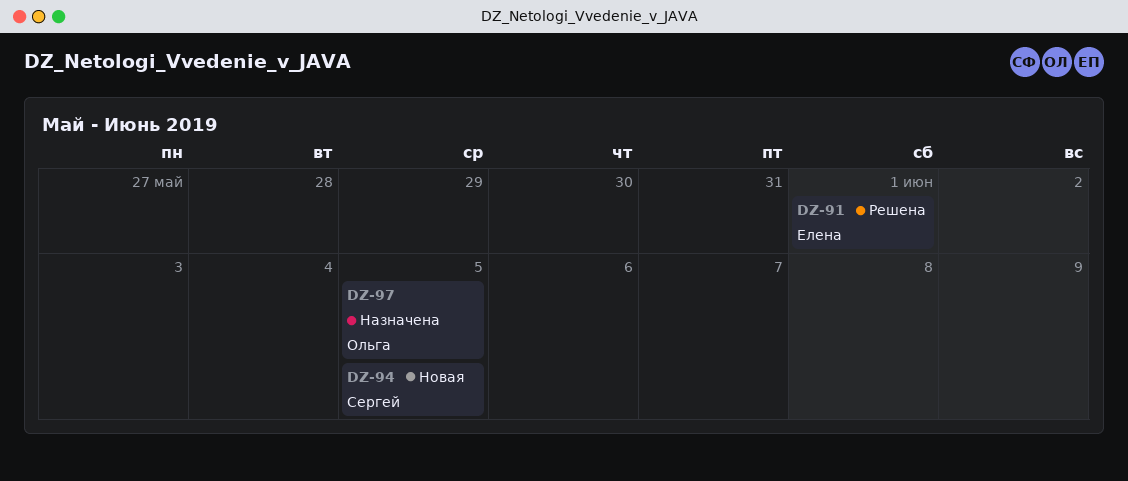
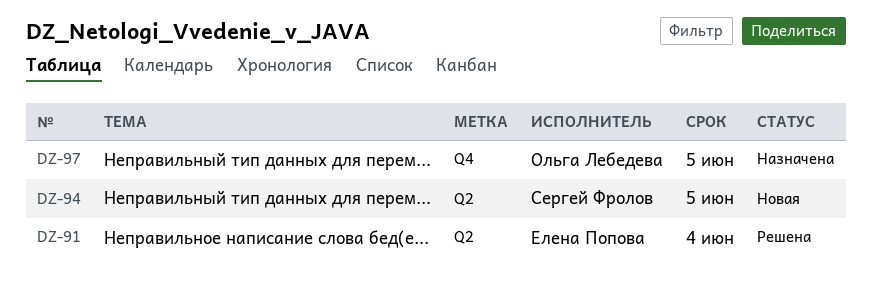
DZ-91, due: Jun 1 -> Jun 4

